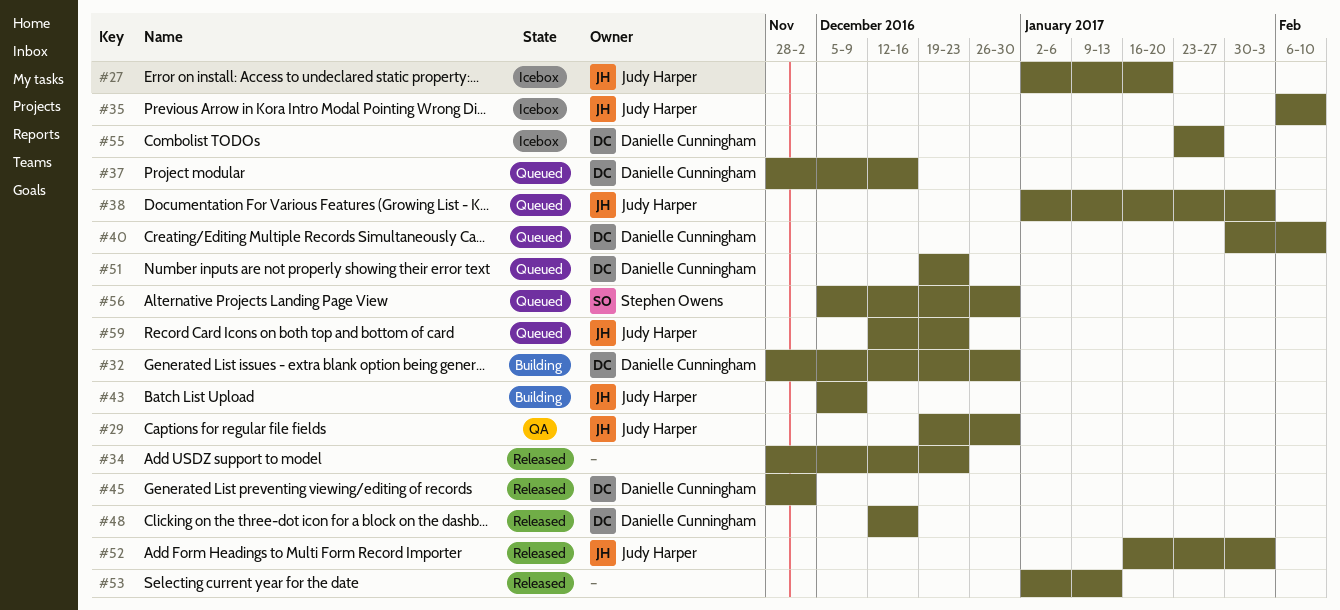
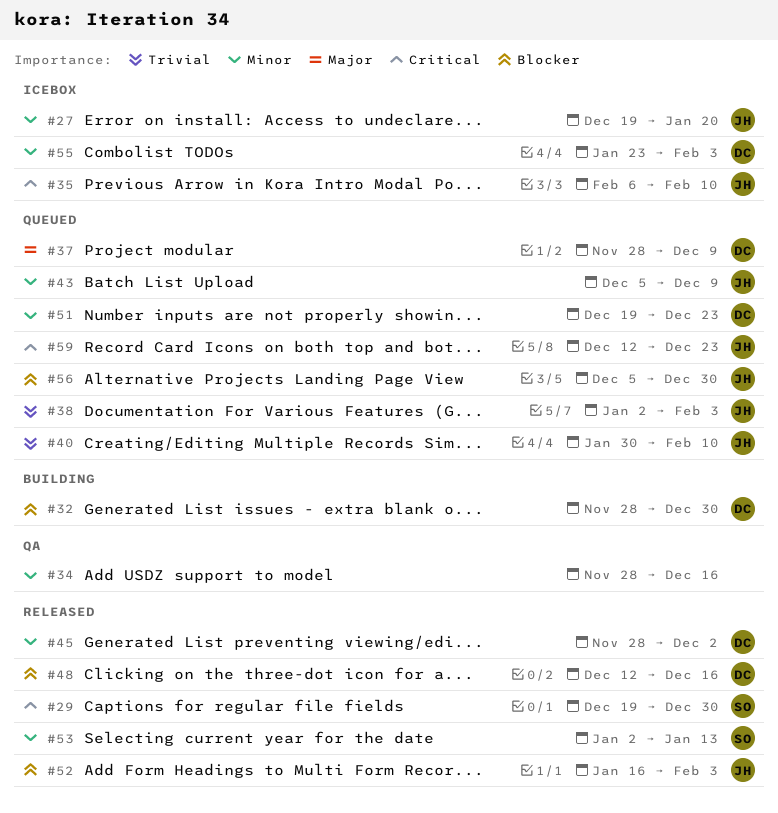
#27, start: Jan 2 -> Dec 19
#29, status: QA -> Released
#29, owner: Judy Harper -> Stephen Owens
#34, status: Released -> QA
#34, due: Dec 23 -> Dec 16
#37, due: Dec 16 -> Dec 9
#40, owner: Danielle Cunningham -> Judy Harper
#43, status: Building -> Queued
#53, owner: none -> Stephen Owens
#55, due: Jan 27 -> Feb 3
#56, owner: Stephen Owens -> Judy Harper

